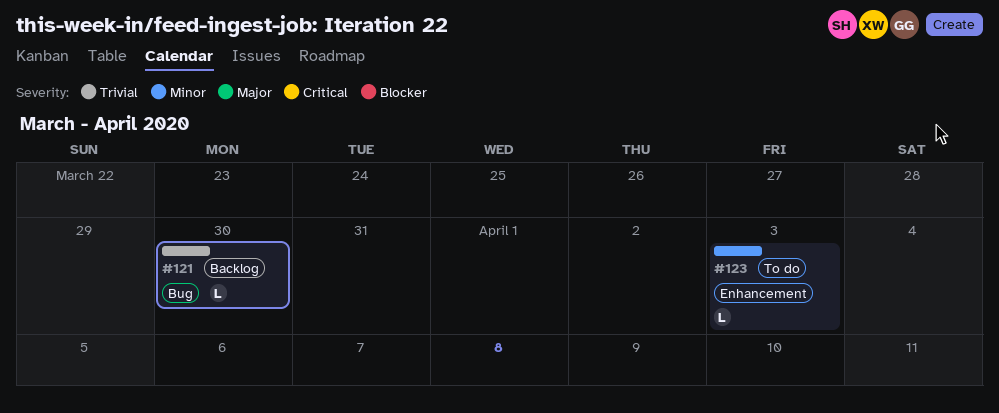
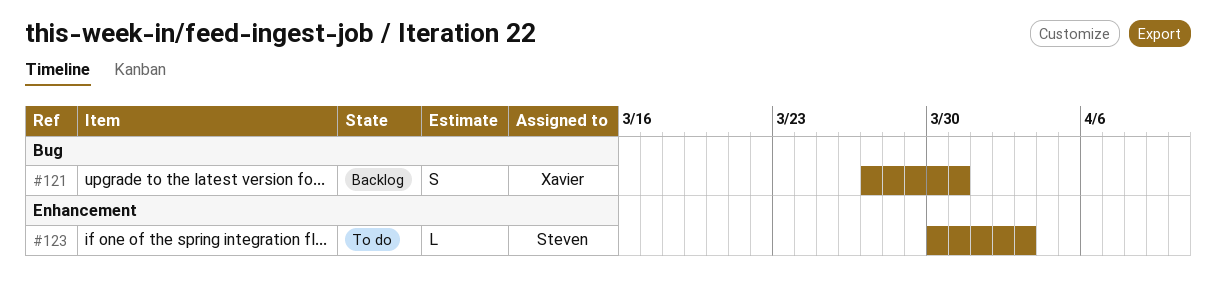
#121, estimate: L -> S
#121, due: Mar 30 -> Mar 31

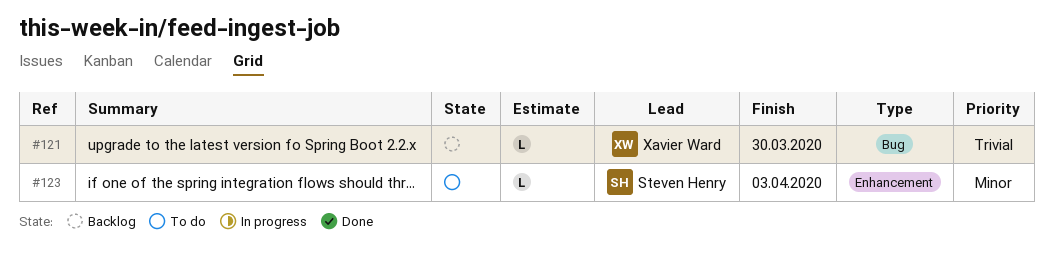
#121, estimate: S -> L
#121, due: Mar 31 -> Mar 30

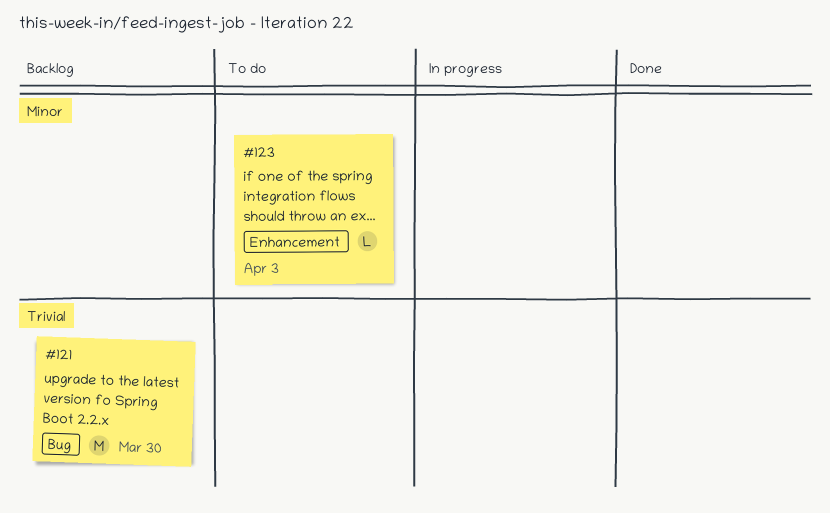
#121, estimate: L -> M

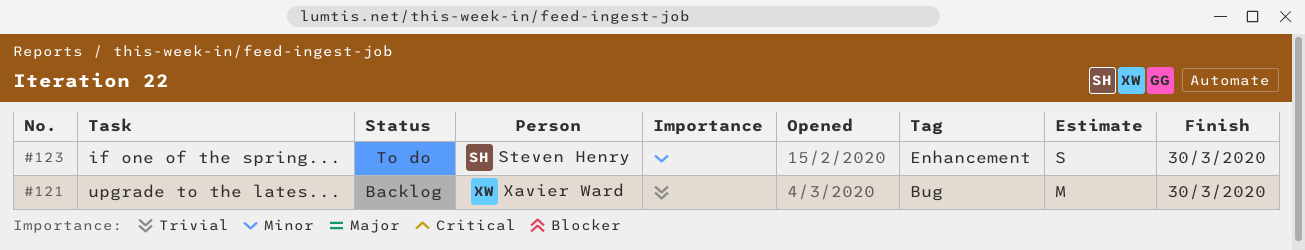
#123, estimate: L -> S
#123, due: Apr 3 -> Mar 30

